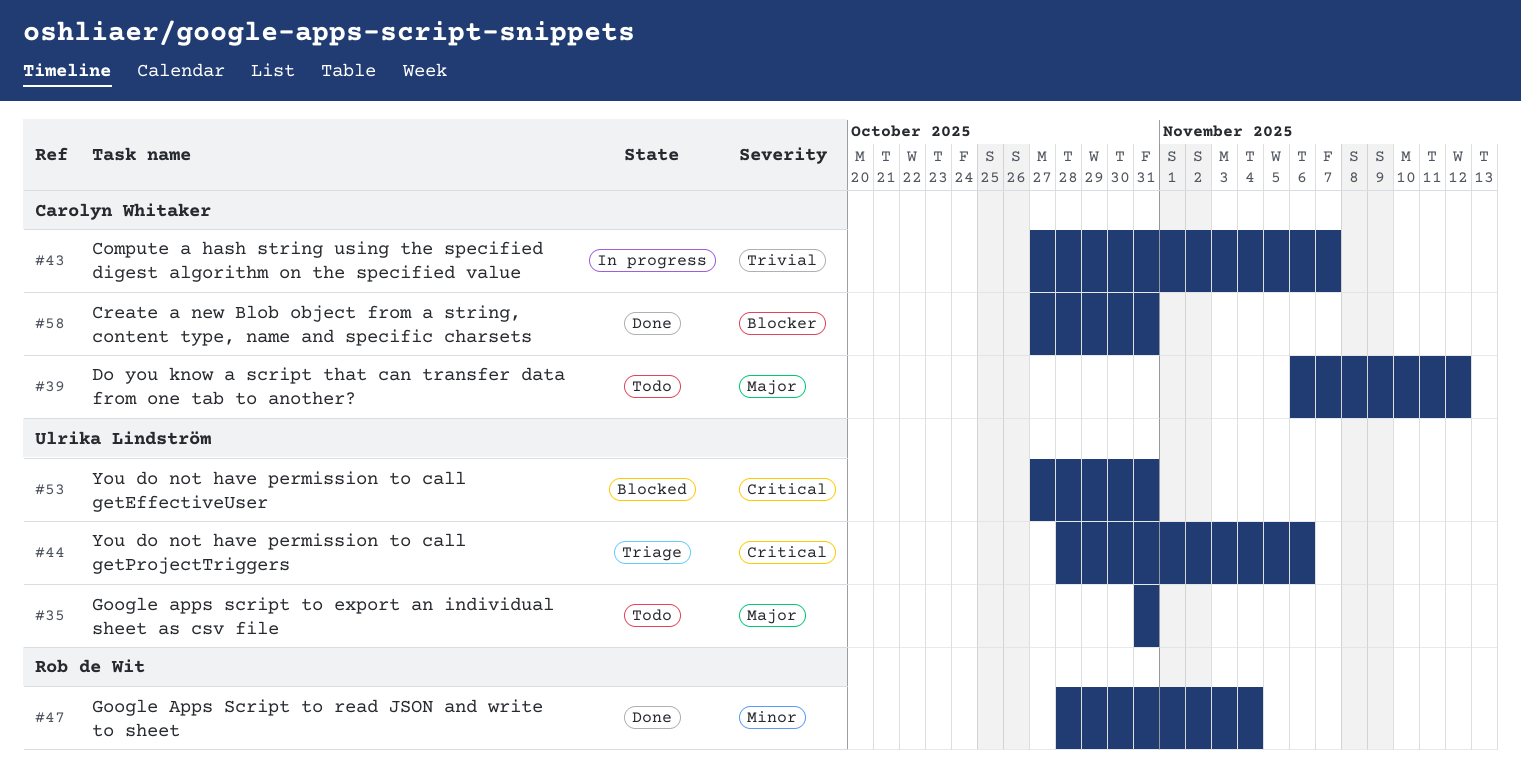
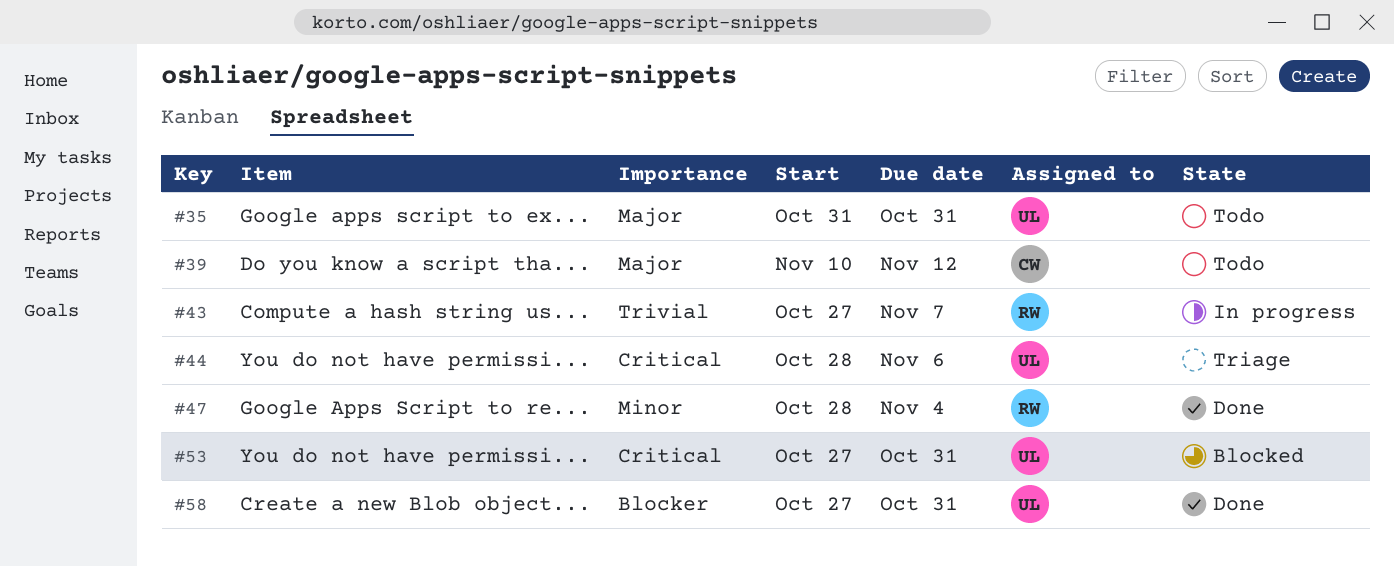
#39, start: Nov 6 -> Nov 10
#43, owner: Carolyn Whitaker -> Rob de Wit
#58, owner: Carolyn Whitaker -> Ulrika Lindström

